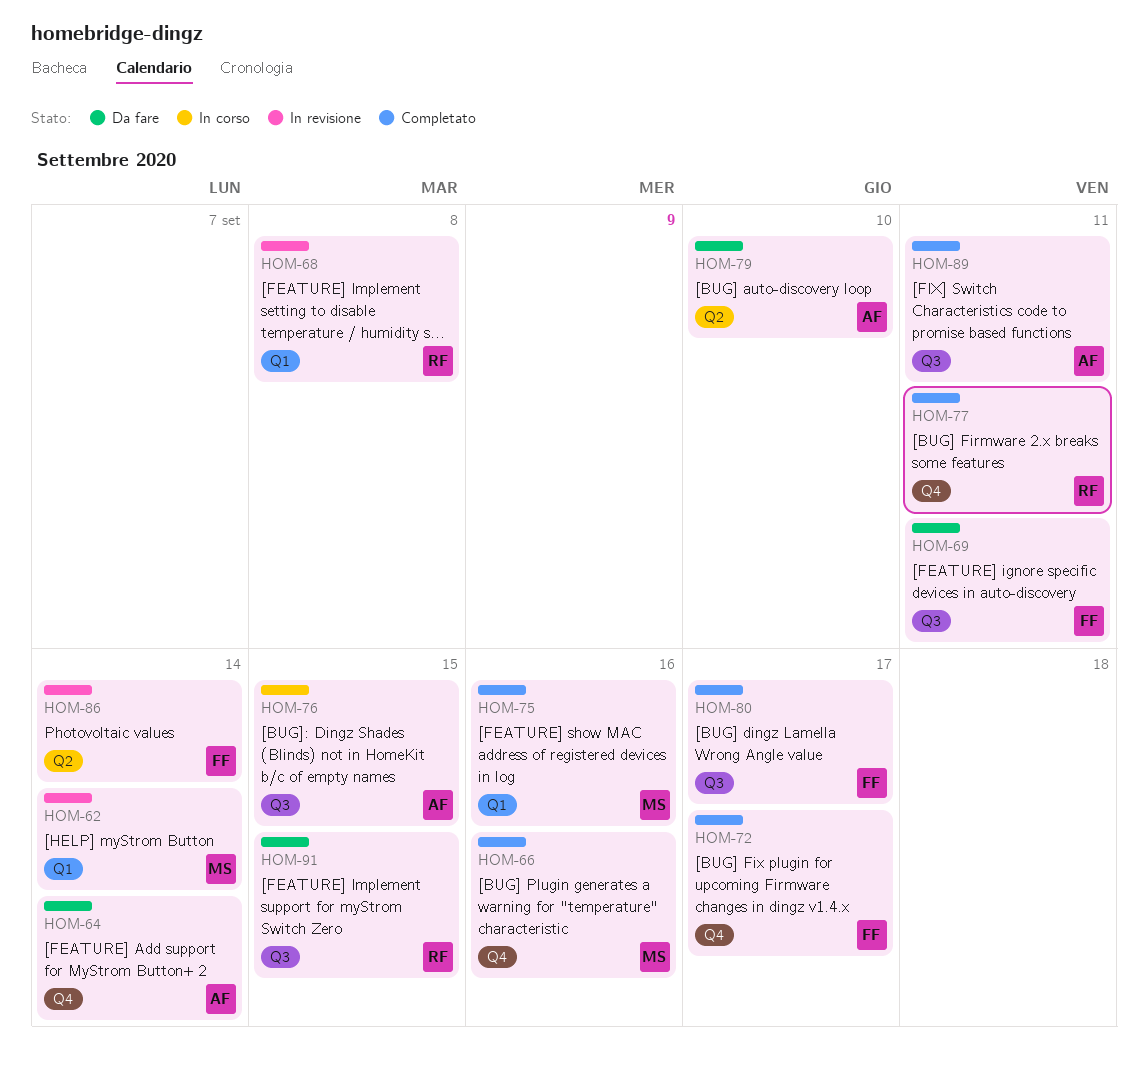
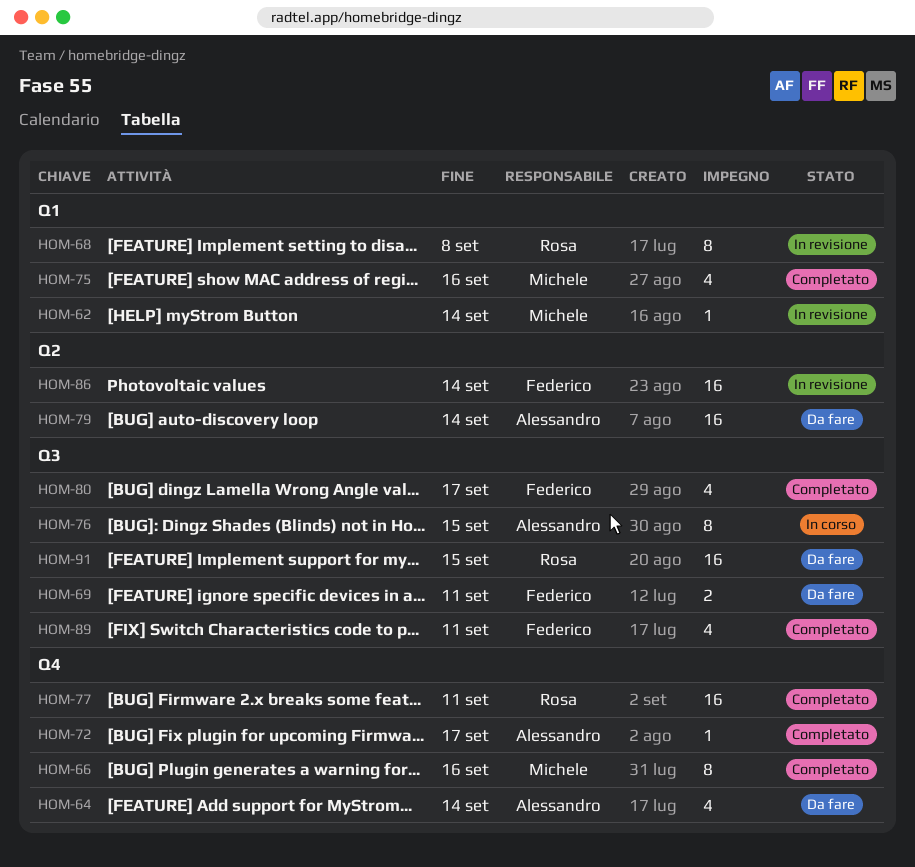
HOM-72, owner: Federico -> Alessandro
HOM-79, due: Sep 10 -> Sep 14
HOM-89, owner: Alessandro -> Federico

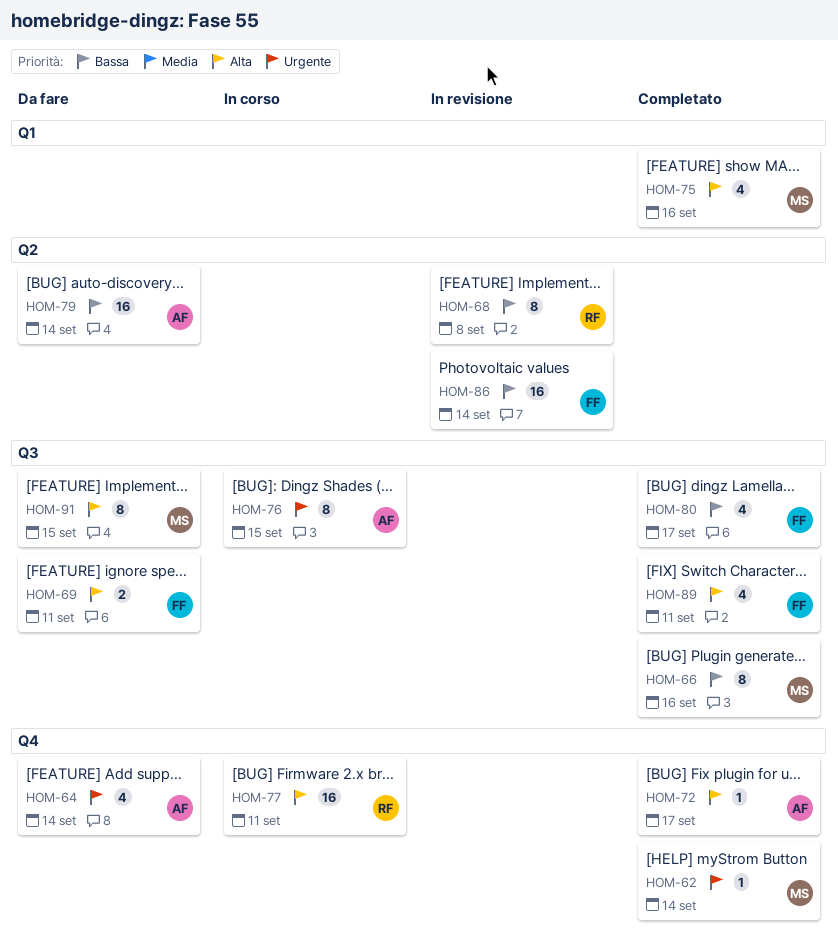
HOM-62, status: In revisione -> Completato
HOM-62, label: Q1 -> Q4
HOM-66, label: Q4 -> Q3
HOM-68, label: Q1 -> Q2
HOM-77, status: Completato -> In corso
HOM-91, owner: Rosa -> Michele
HOM-91, estimate: 16 -> 8

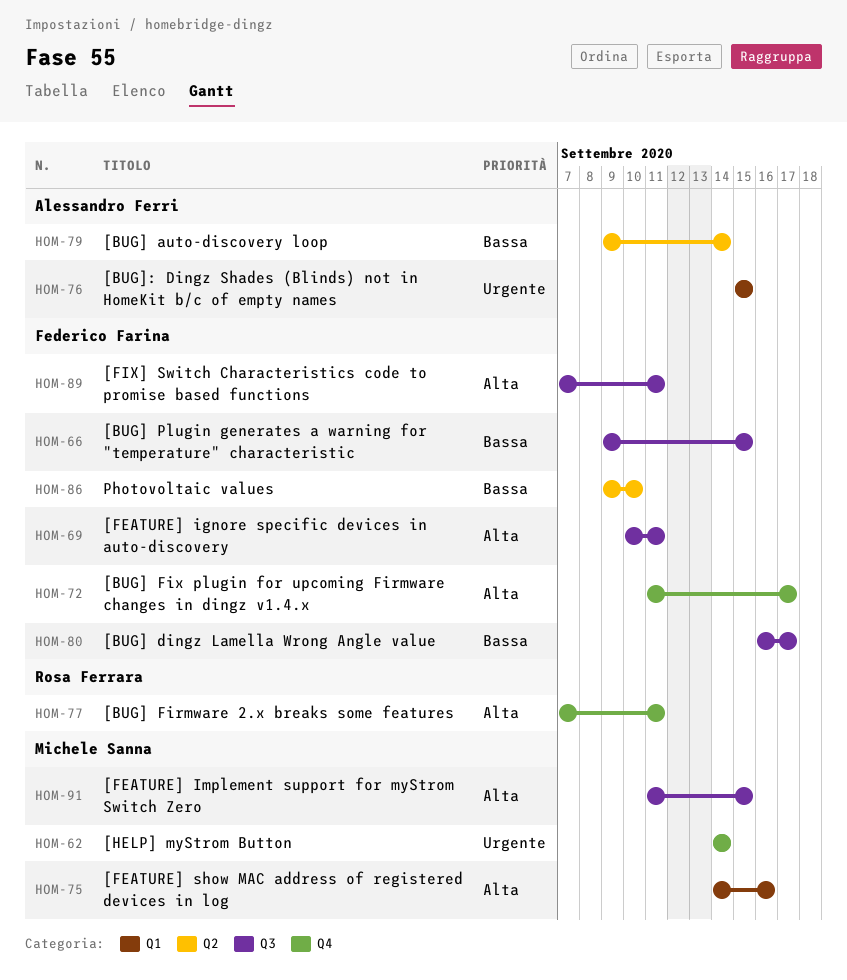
HOM-64: present -> none
HOM-66, owner: Michele Sanna -> Federico Farina
HOM-66, due: Sep 16 -> Sep 15
HOM-68: present -> none
HOM-72, owner: Alessandro Ferri -> Federico Farina
HOM-76, label: Q3 -> Q1
HOM-86, due: Sep 14 -> Sep 10

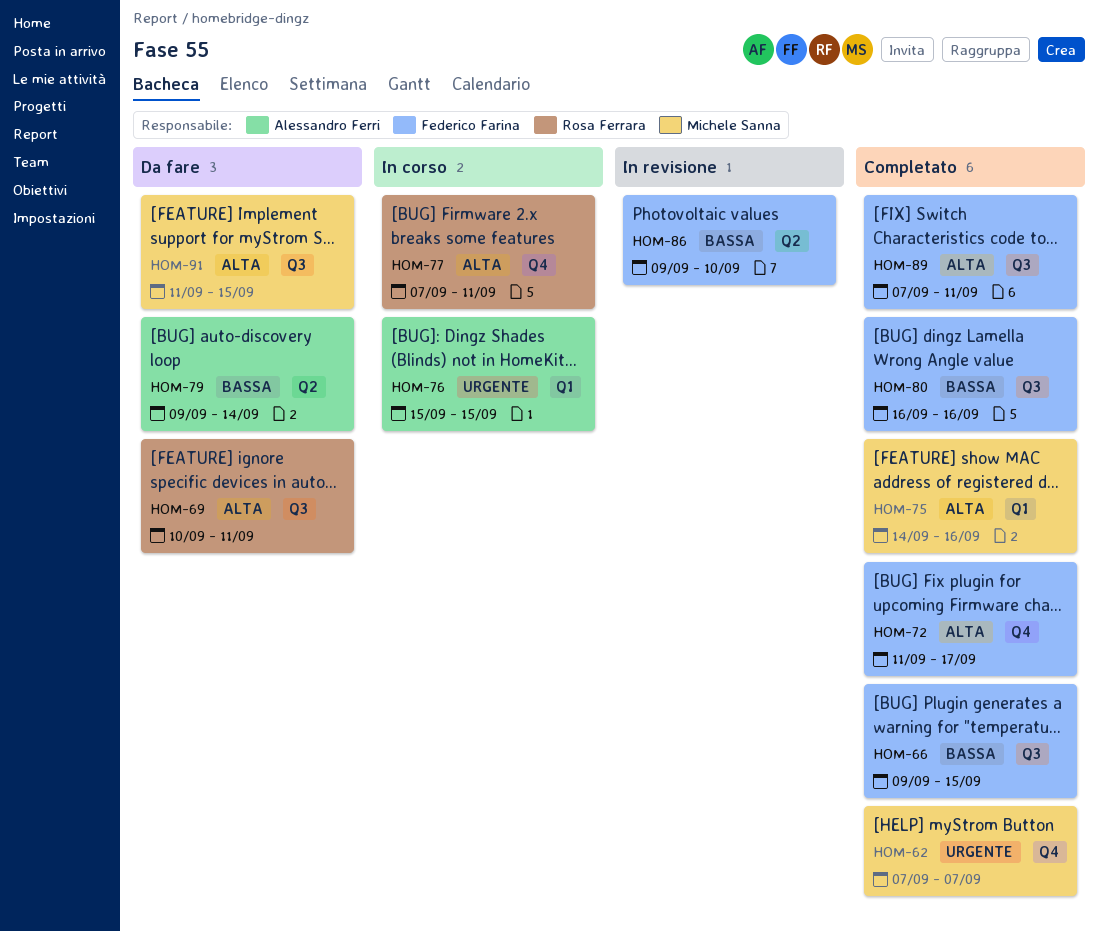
HOM-62, start: Sep 14 -> Sep 7
HOM-62, due: Sep 14 -> Sep 7
HOM-69, owner: Federico Farina -> Rosa Ferrara
HOM-80, due: Sep 17 -> Sep 16

